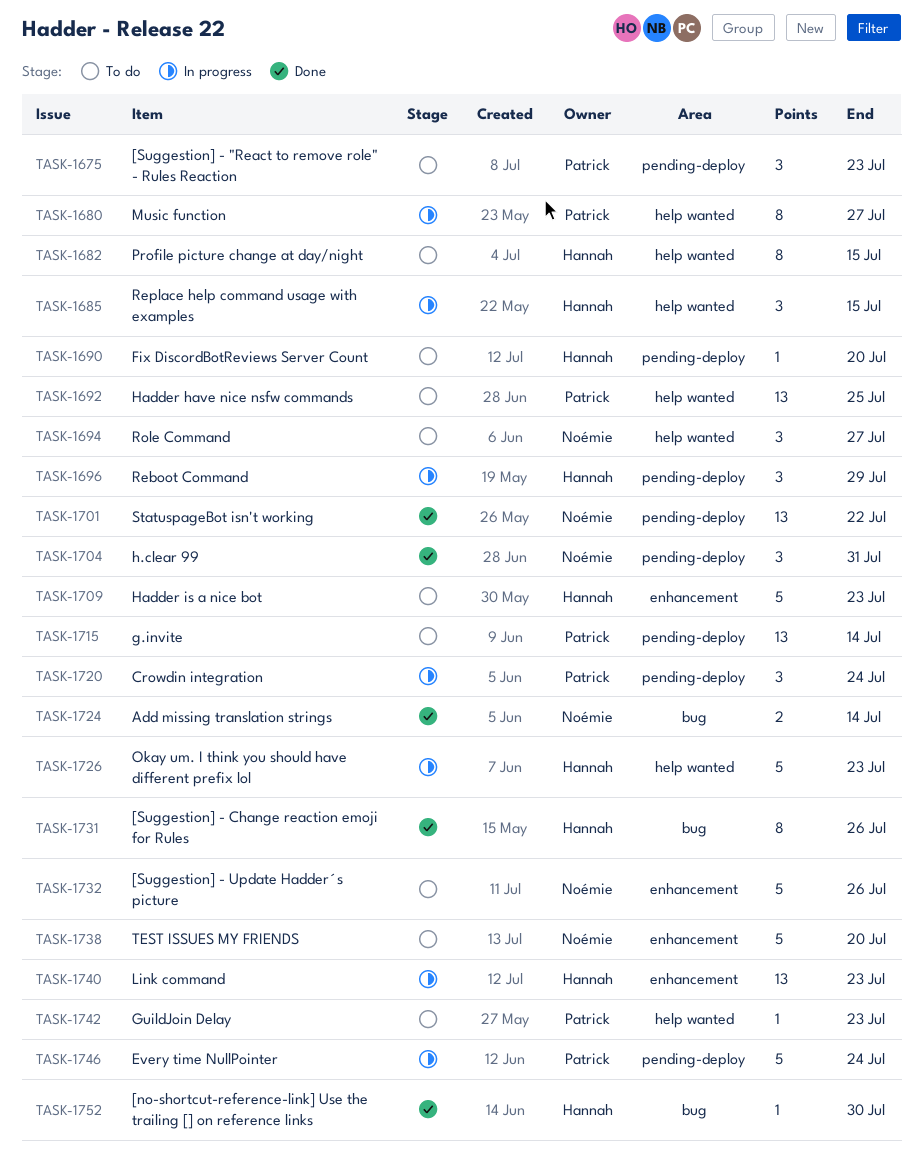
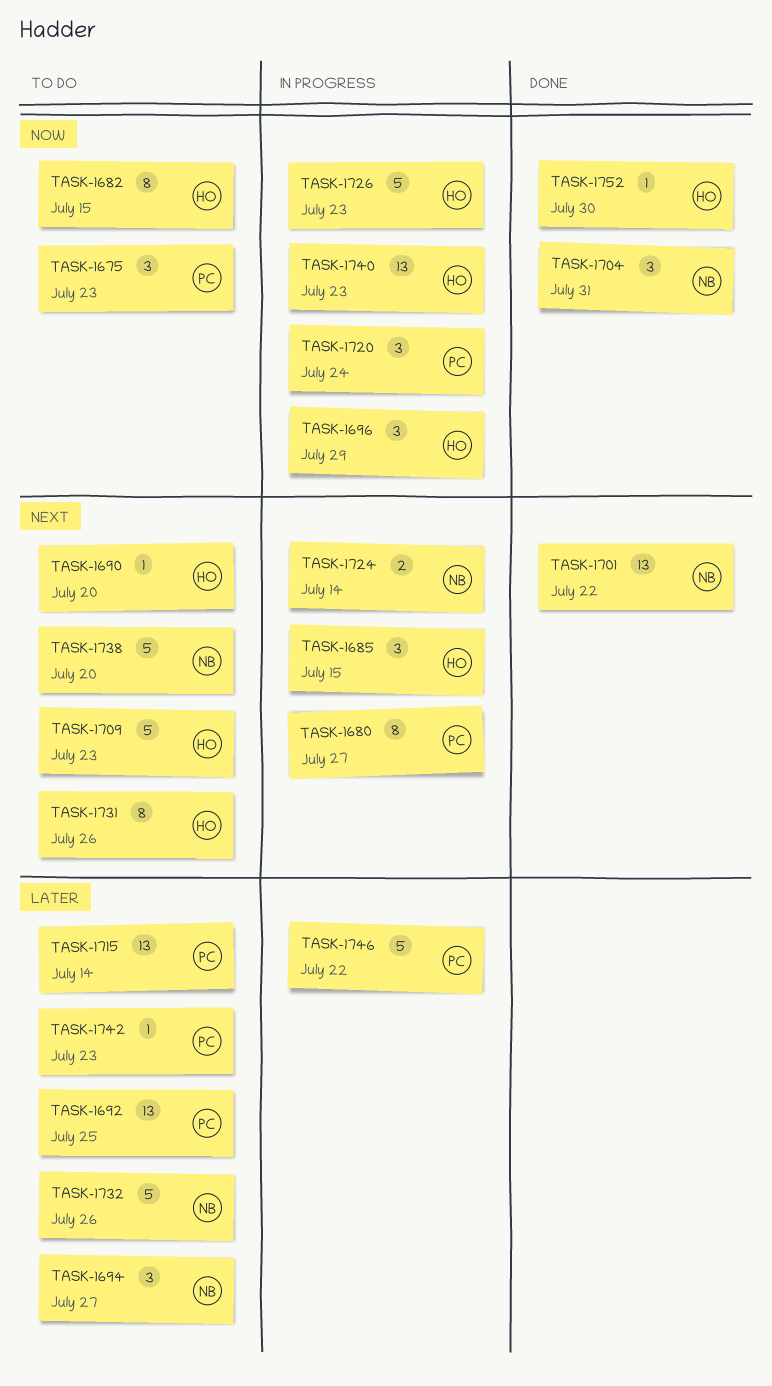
TASK-1724, status: Done -> In progress
TASK-1731, status: Done -> To do
TASK-1746, due: Jul 24 -> Jul 22

